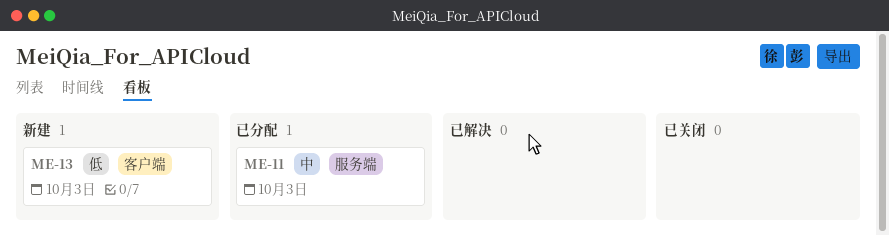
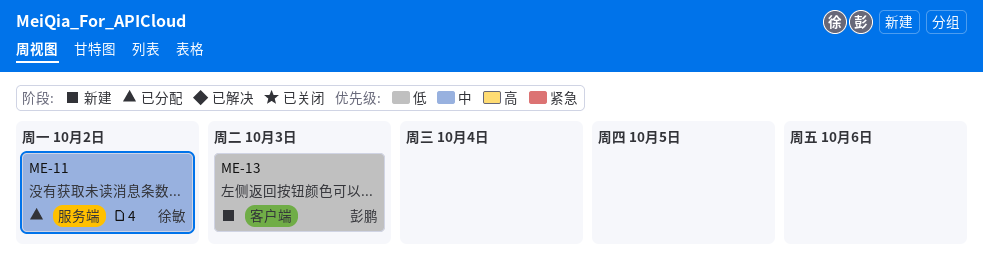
ME-11, due: Oct 3 -> Oct 2

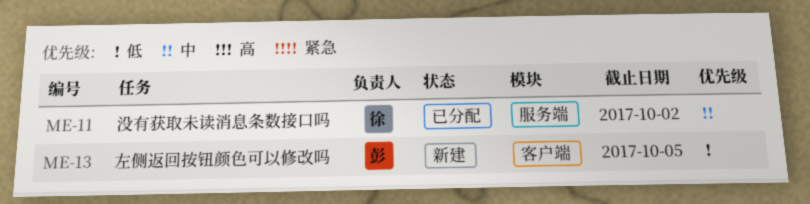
ME-13, due: Oct 3 -> Oct 5

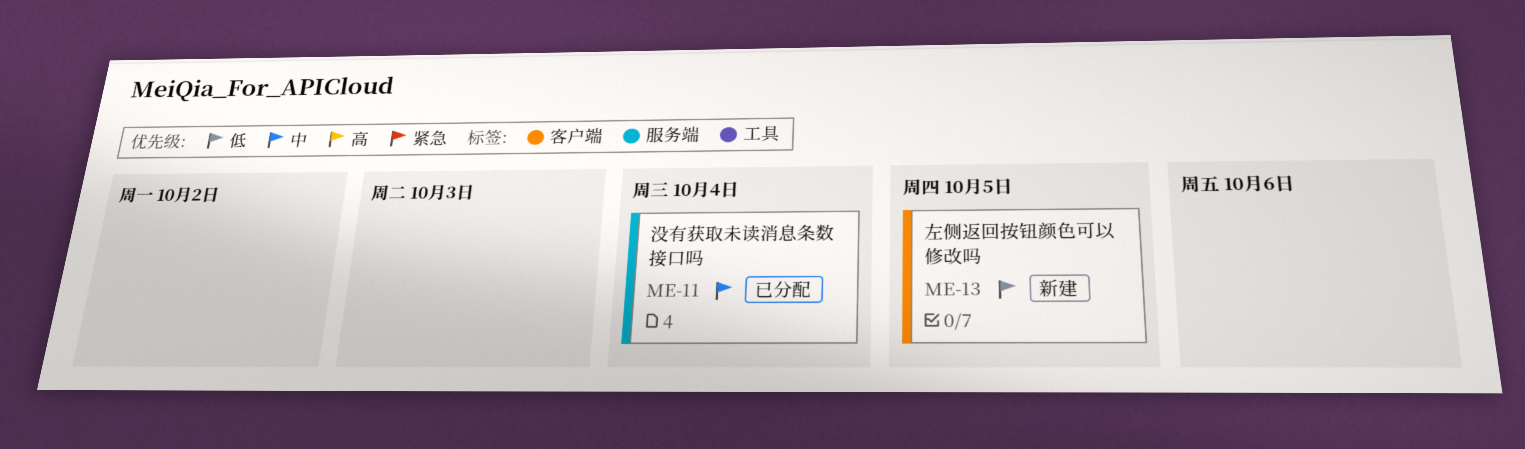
ME-11, due: Oct 2 -> Oct 4

